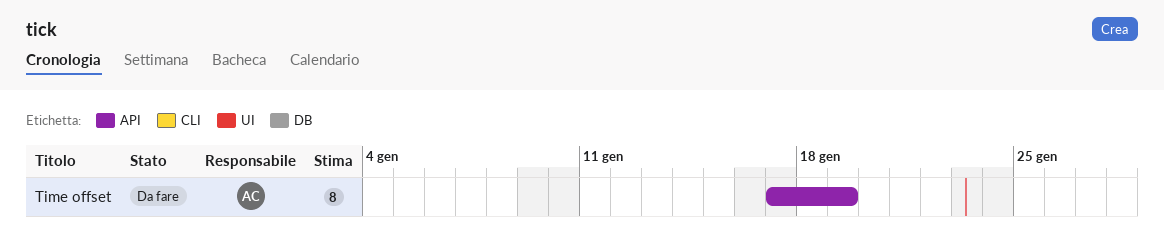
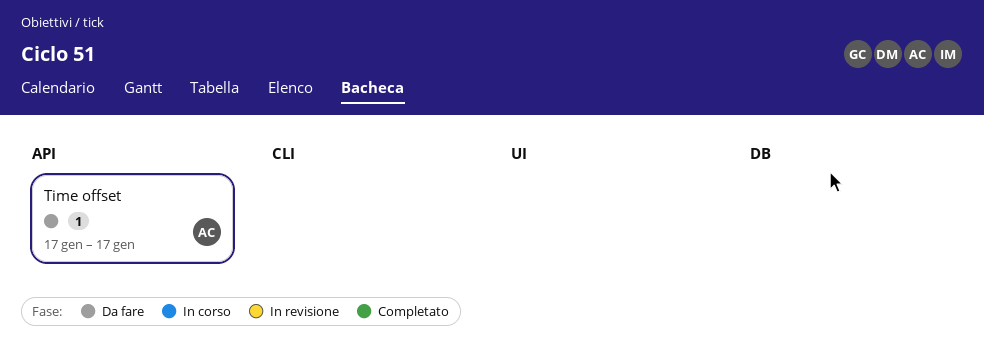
Time offset, estimate: 8 -> 1
Time offset, due: Jan 19 -> Jan 17

